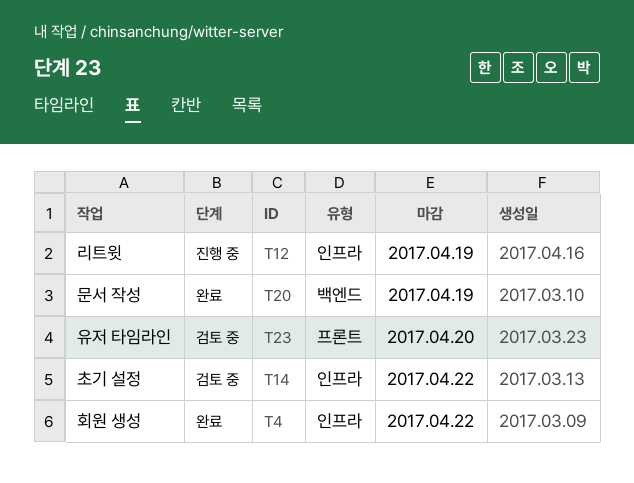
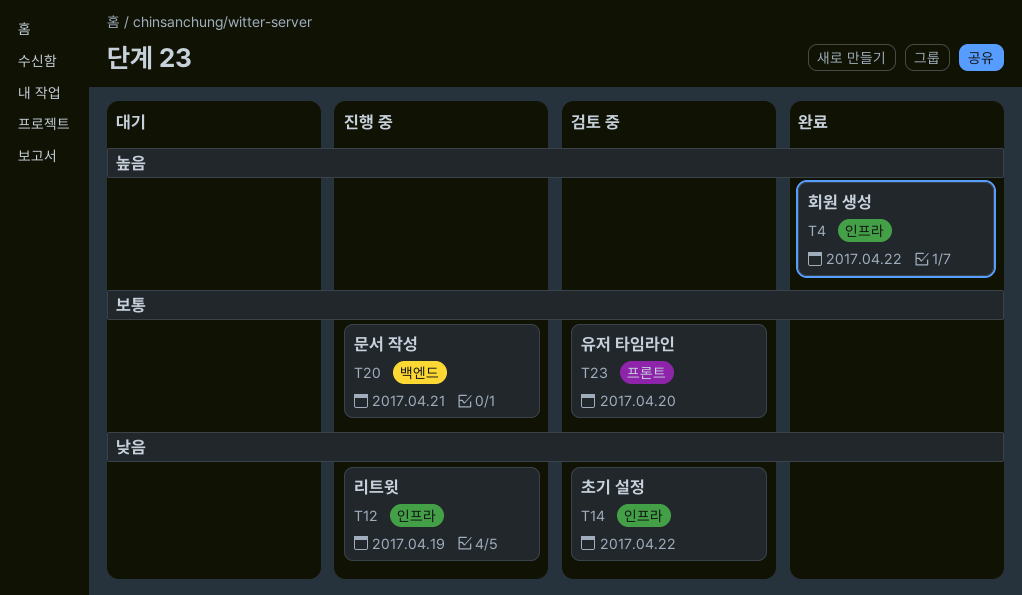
T20, status: 완료 -> 진행 중
T20, due: Apr 19 -> Apr 21

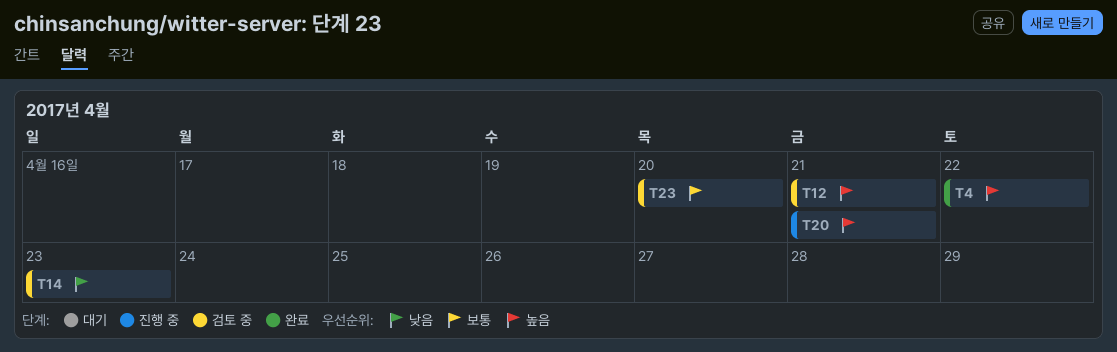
T12, status: 진행 중 -> 검토 중
T12, priority: 낮음 -> 높음
T12, due: Apr 19 -> Apr 21
T14, due: Apr 22 -> Apr 23
T20, priority: 보통 -> 높음

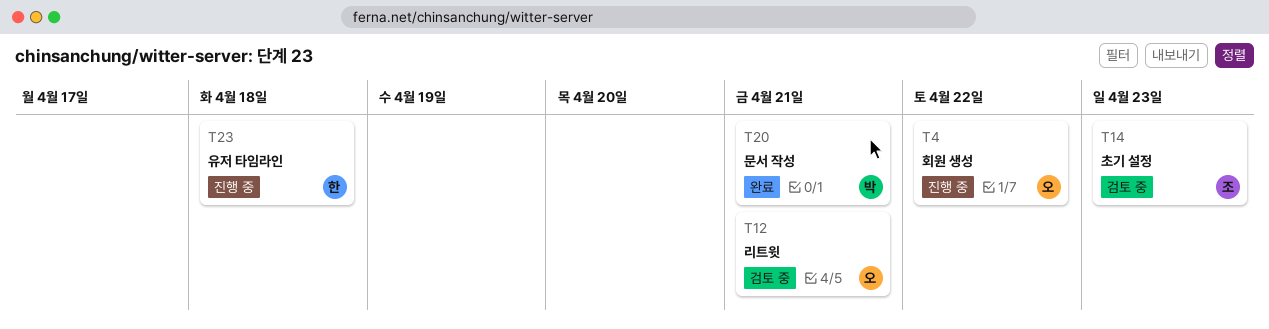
T4, status: 완료 -> 진행 중
T20, status: 진행 중 -> 완료
T23, status: 검토 중 -> 진행 중
T23, due: Apr 20 -> Apr 18

